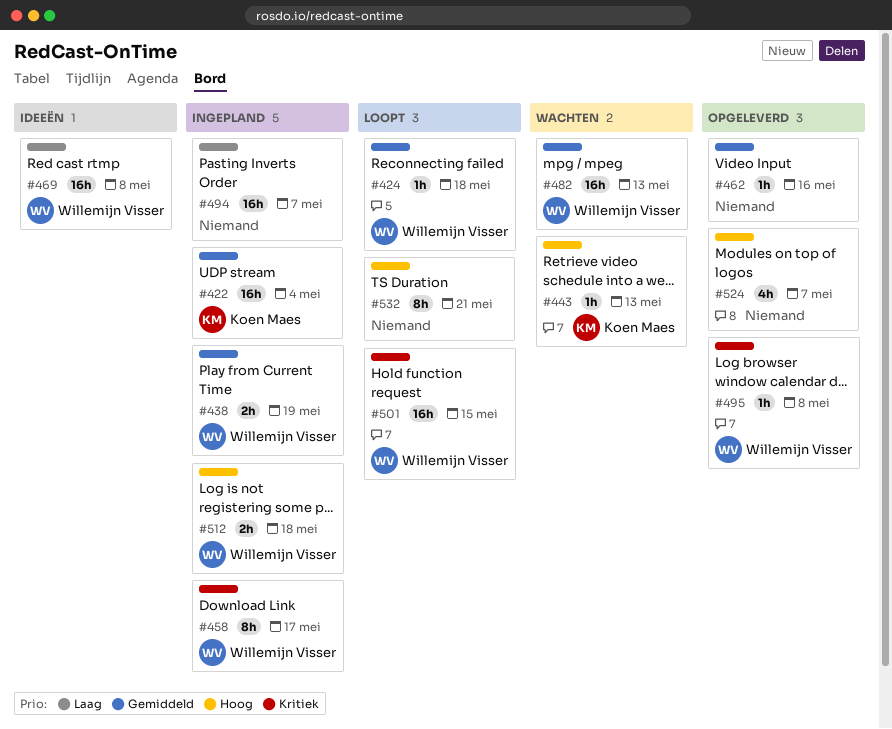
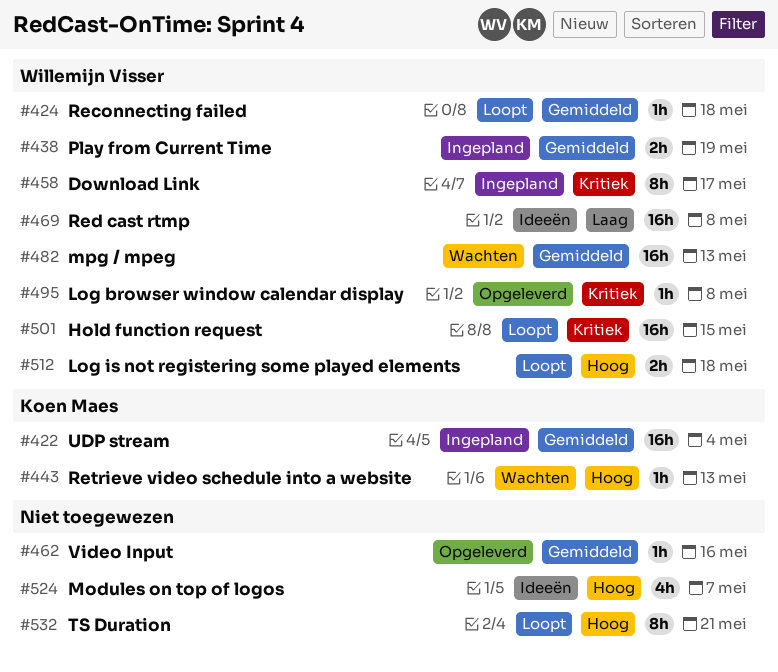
#494: present -> none
#512, status: Ingepland -> Loopt
#524, status: Opgeleverd -> Ideeën

